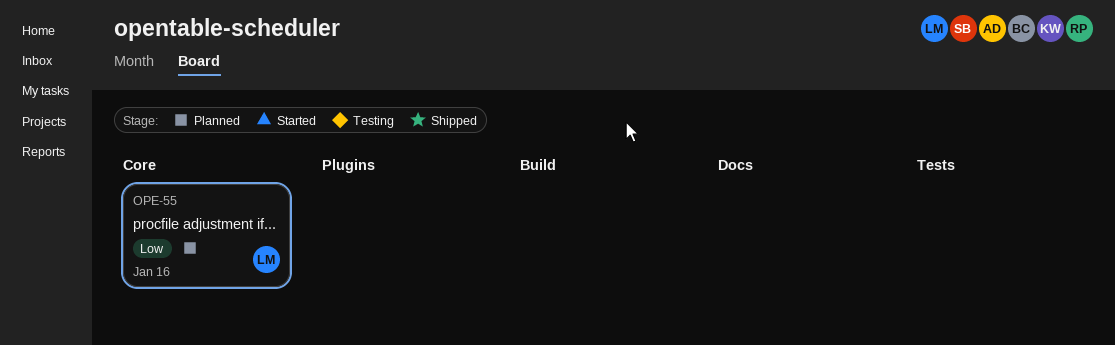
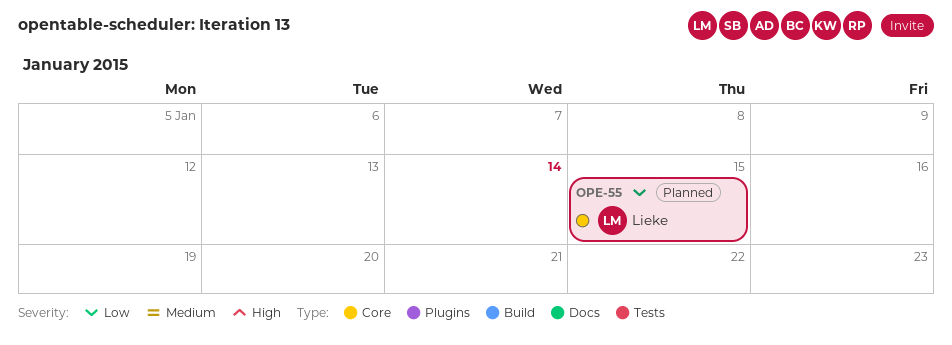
OPE-55, due: Jan 16 -> Jan 15

